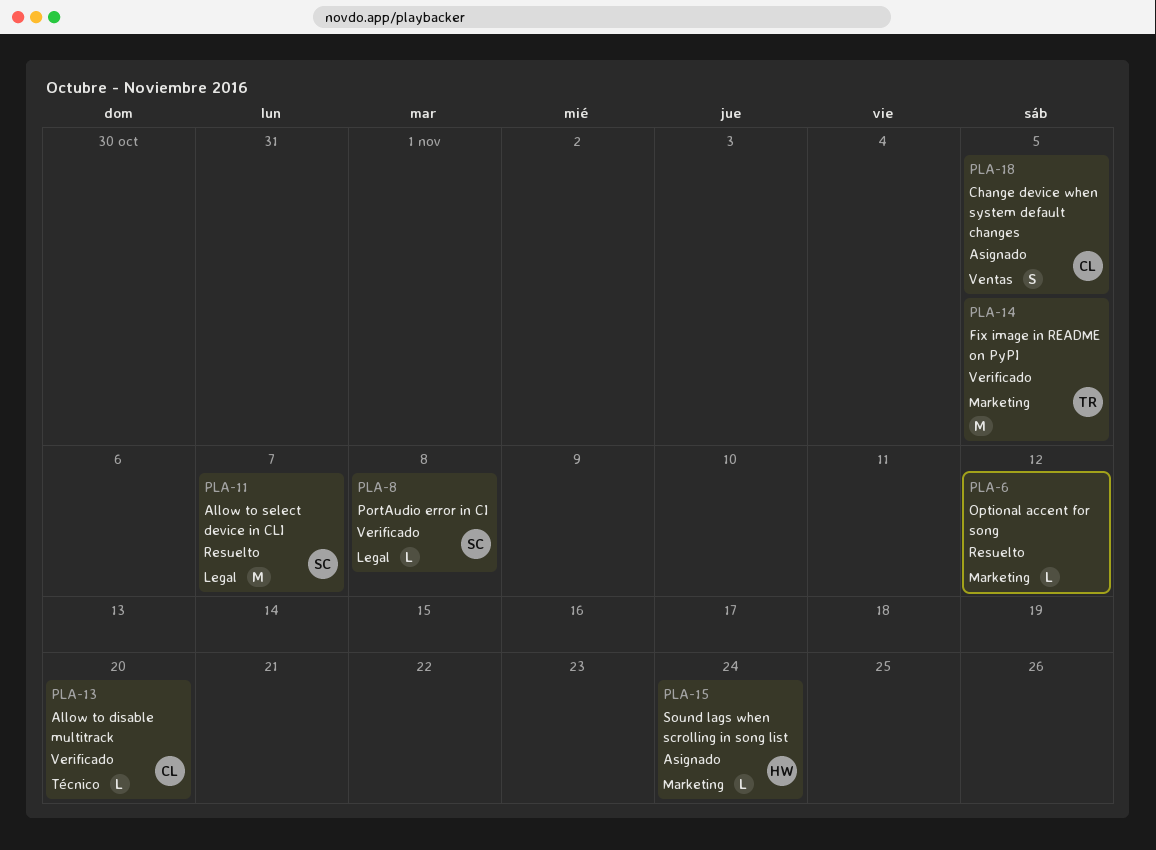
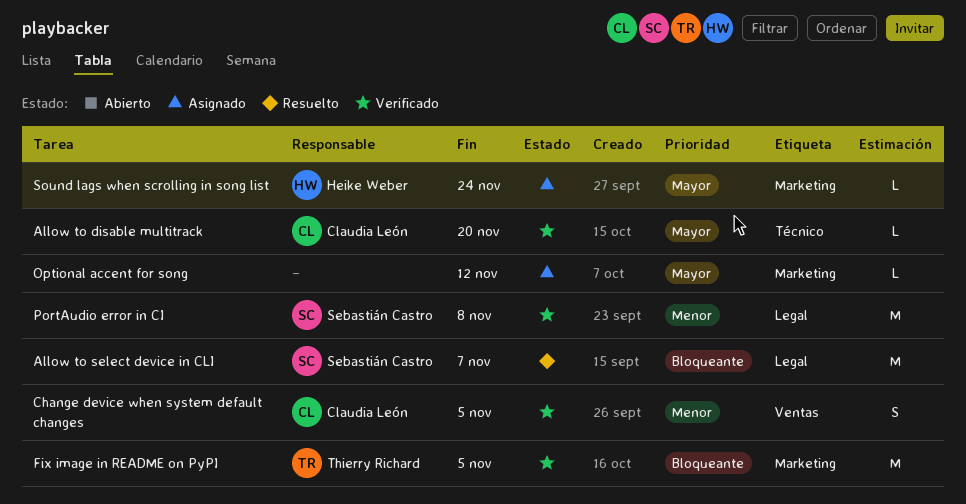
Change device when system default changes, status: Asignado -> Verificado
Optional accent for song, status: Resuelto -> Asignado
PortAudio error in CI, estimate: L -> M

